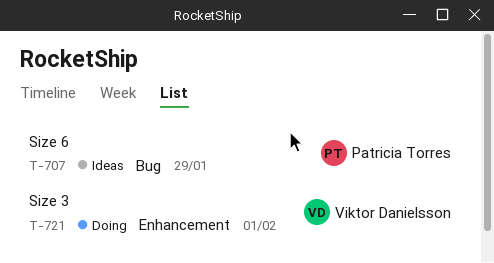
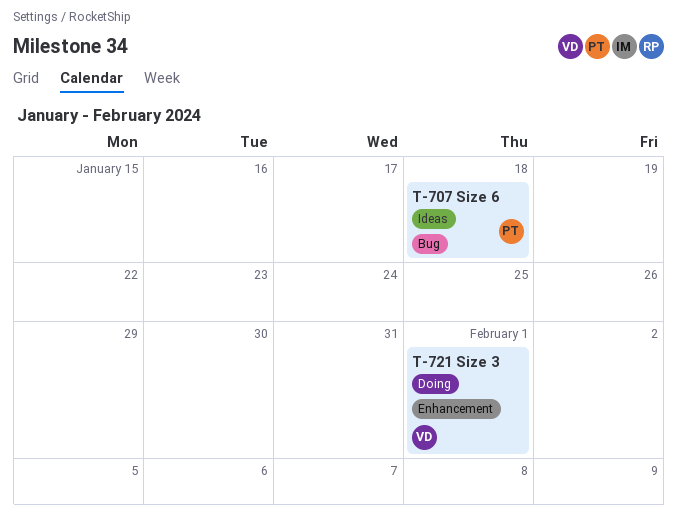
T-707, due: Jan 29 -> Jan 18

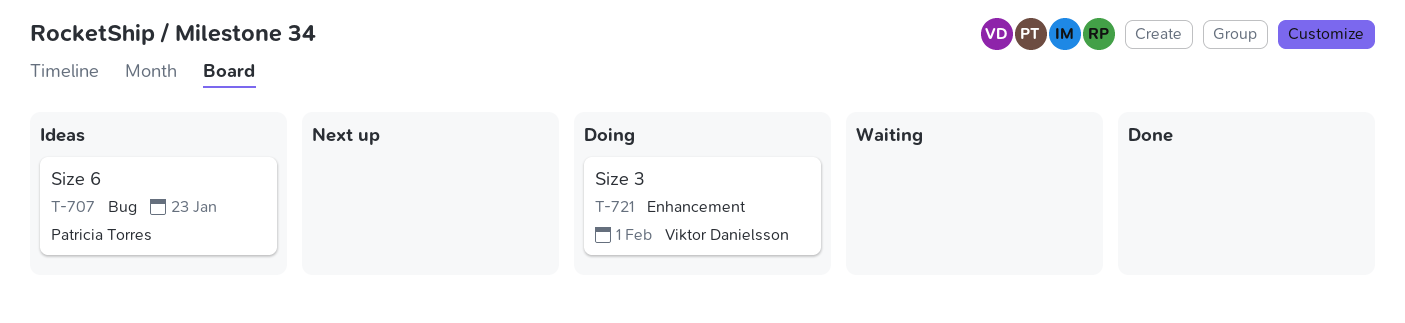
T-707, due: Jan 18 -> Jan 23

